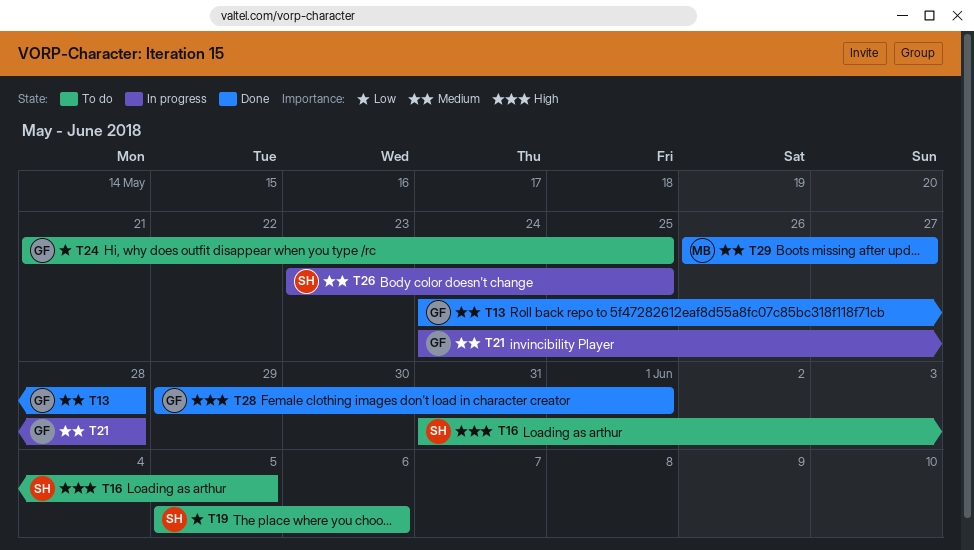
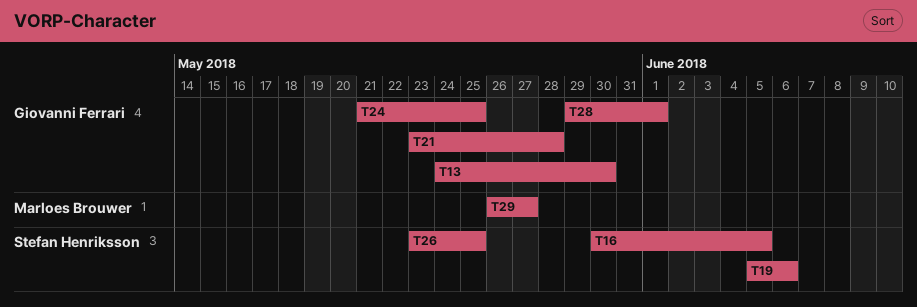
T13, due: May 28 -> May 30
T16, start: May 31 -> May 30
T21, start: May 24 -> May 23

